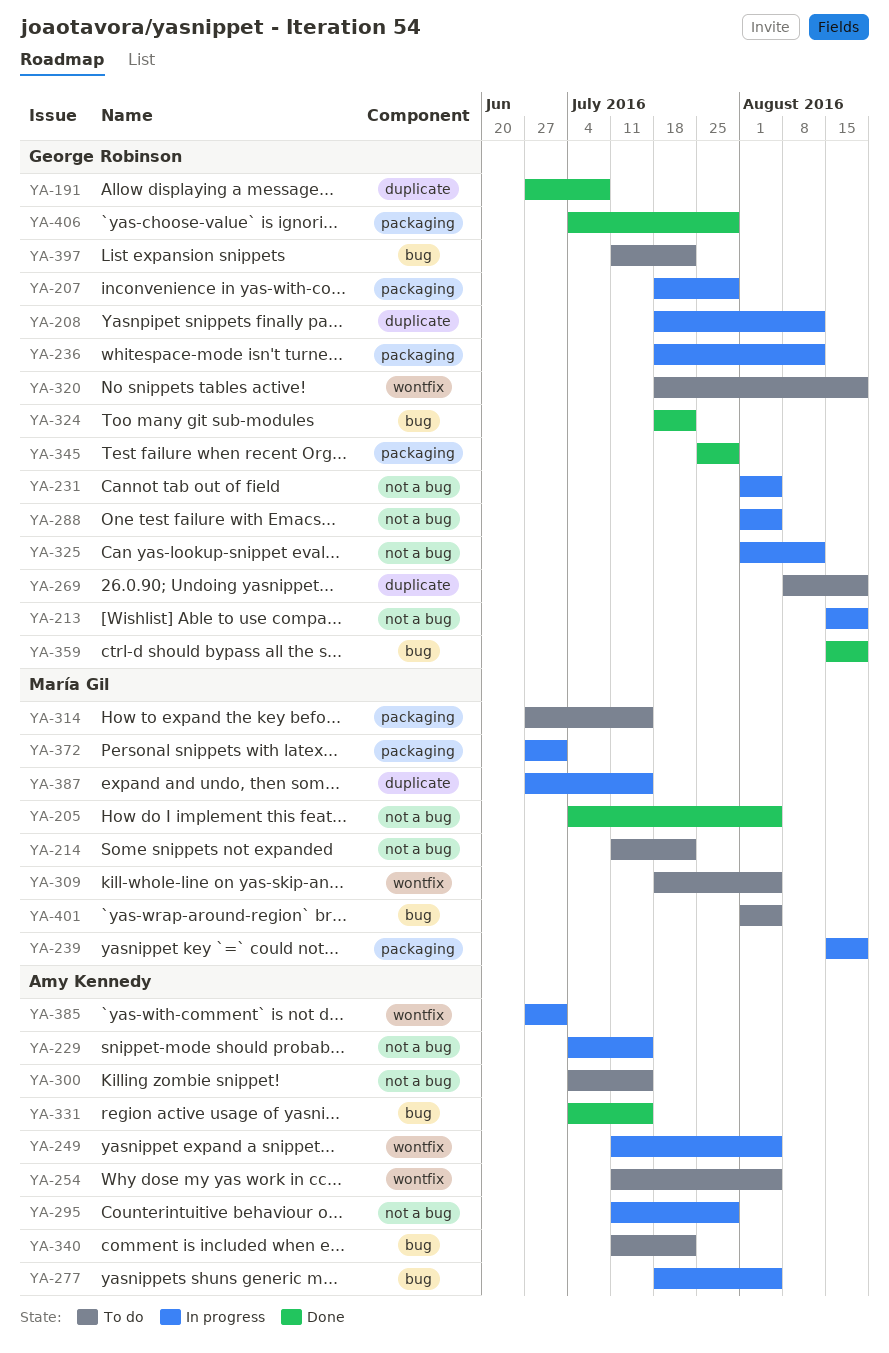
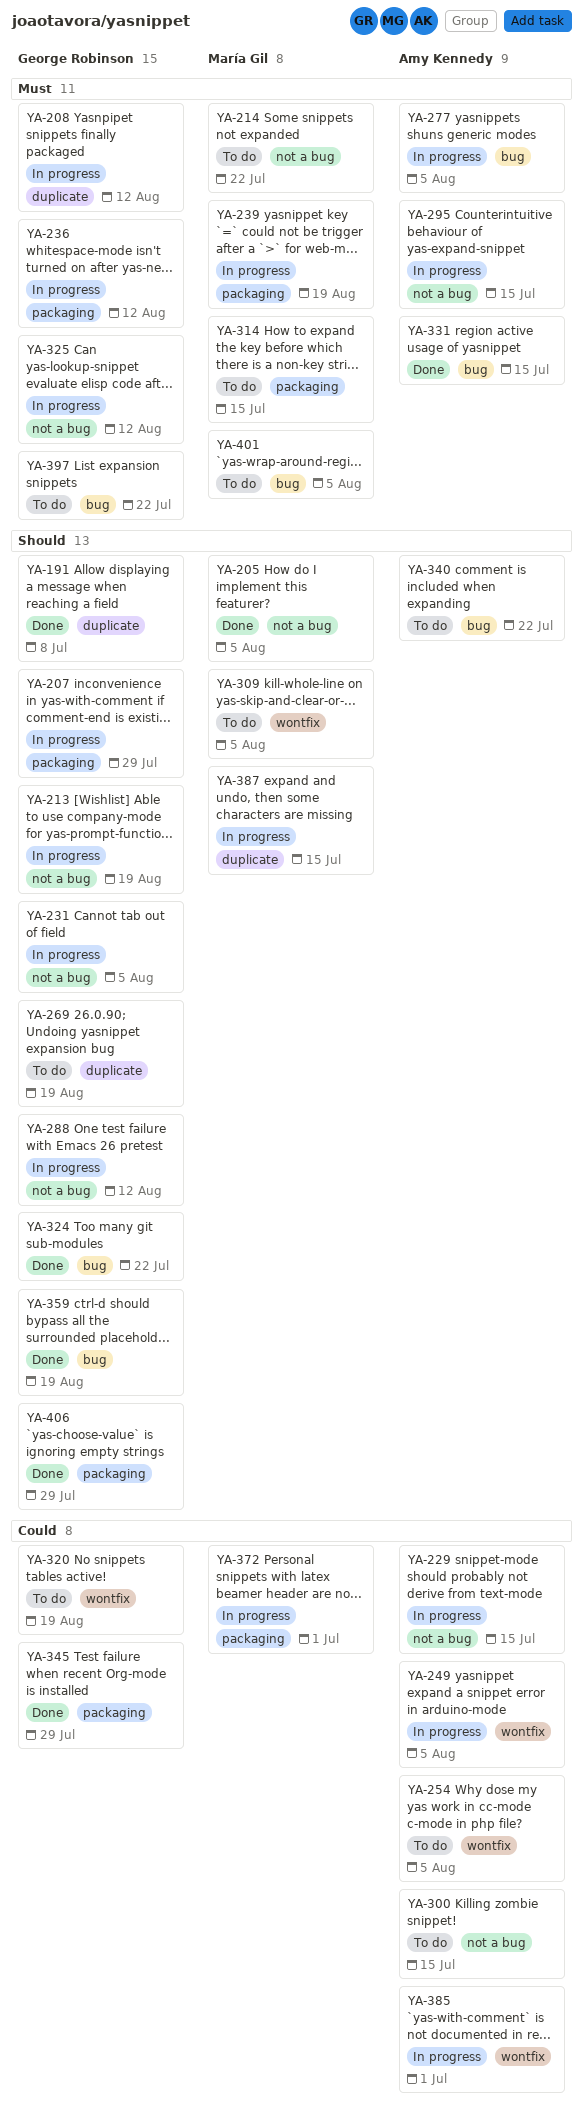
YA-288, due: Aug 5 -> Aug 12
YA-295, due: Jul 29 -> Jul 15

